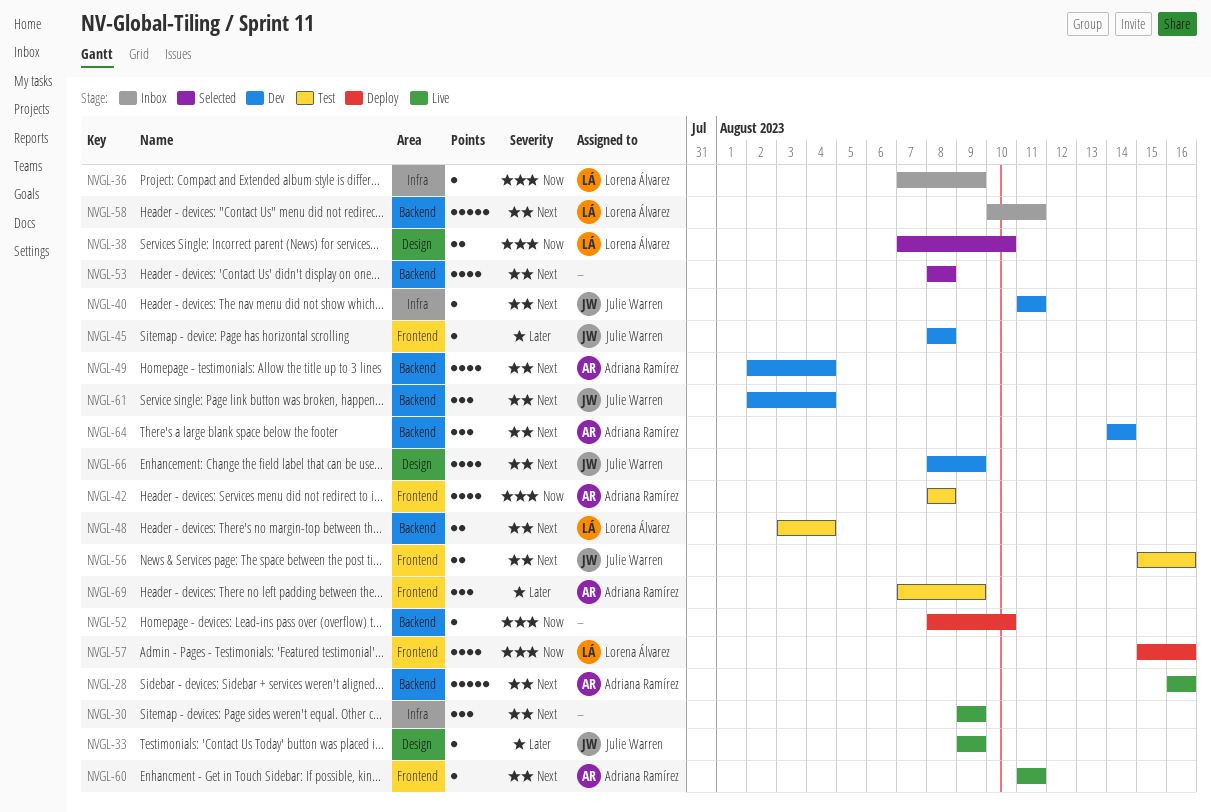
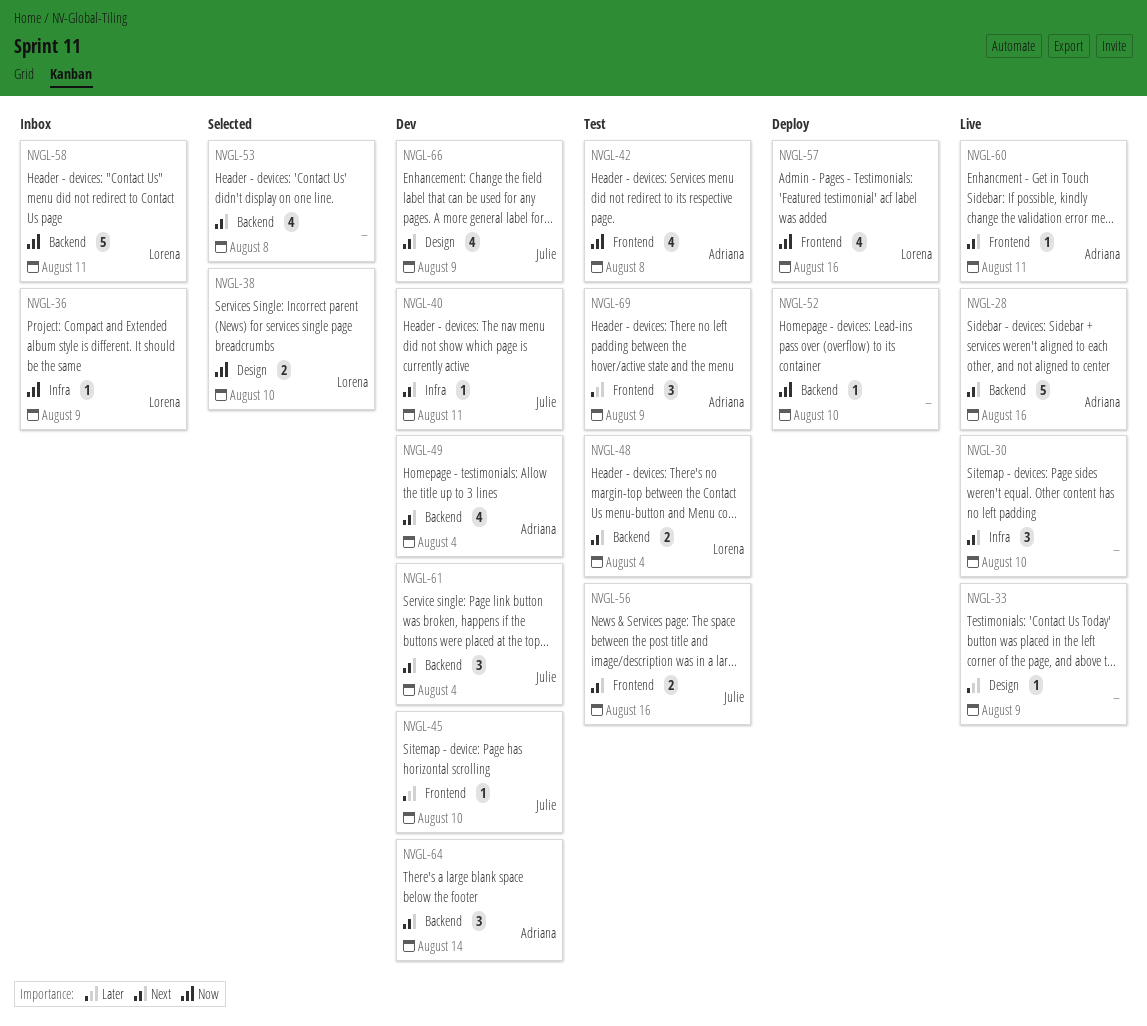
NVGL-30, due: Aug 9 -> Aug 10
NVGL-33, owner: Julie Warren -> none
NVGL-45, due: Aug 8 -> Aug 10
NVGL-58, priority: Next -> Now

